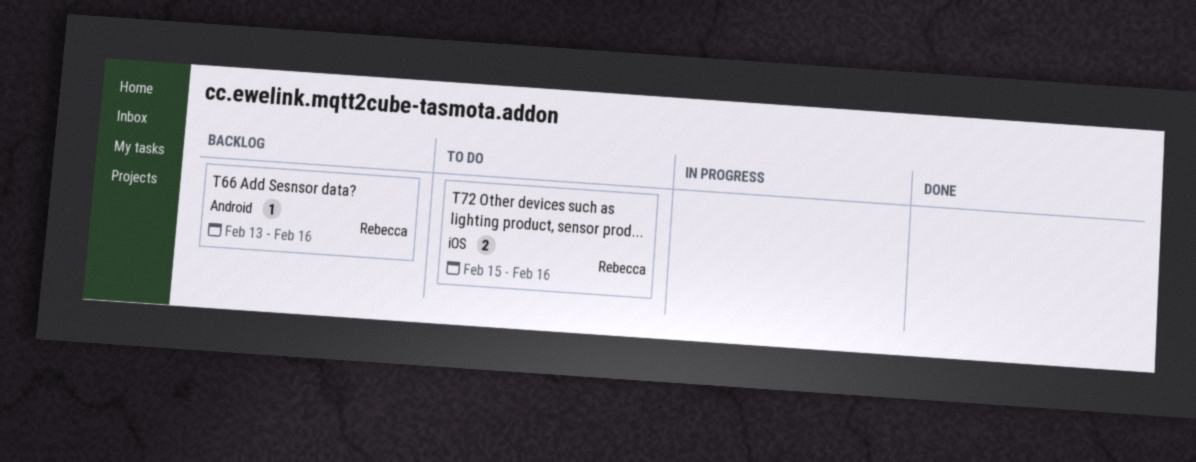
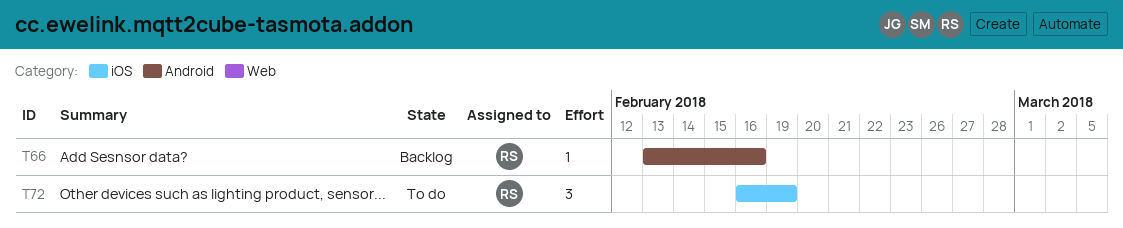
T72, estimate: 2 -> 3
T72, start: Feb 15 -> Feb 16
T72, due: Feb 16 -> Feb 19

